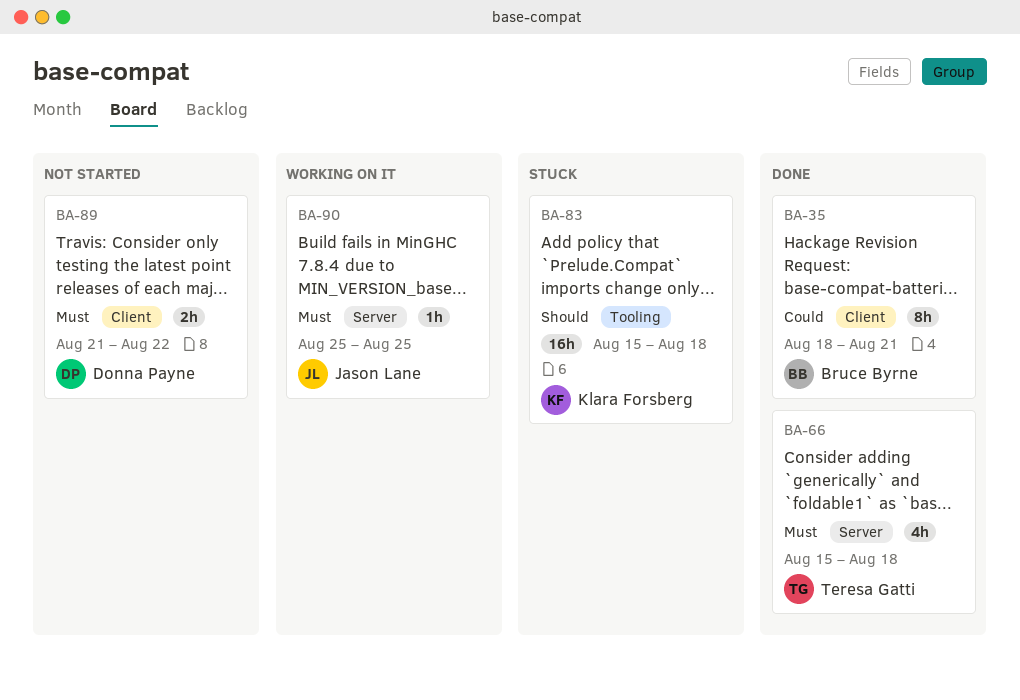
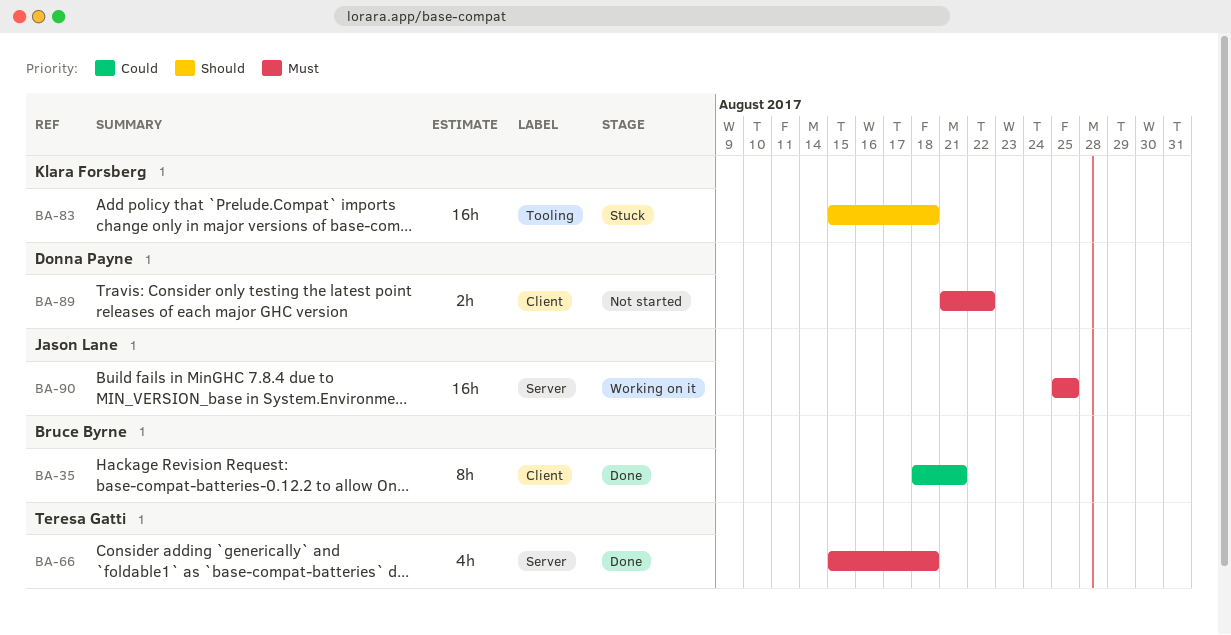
BA-90, estimate: 1h -> 16h

